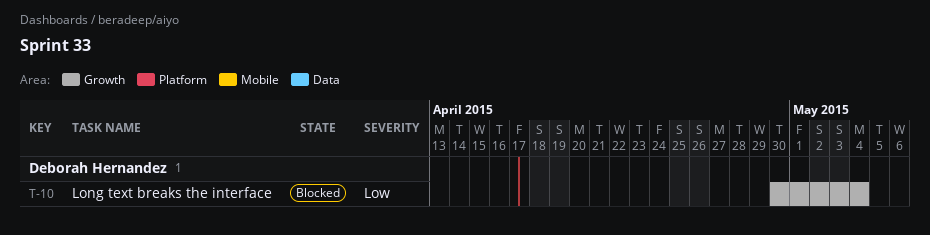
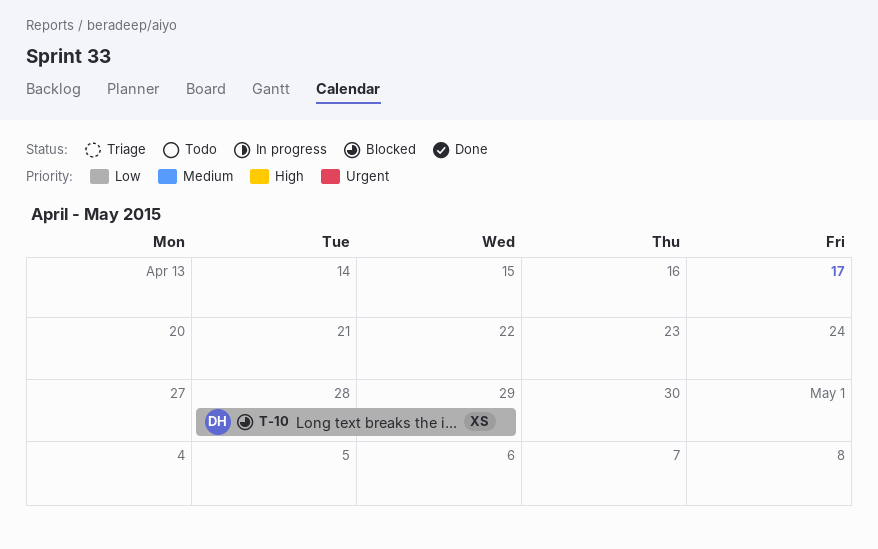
T-10, start: Apr 30 -> Apr 28
T-10, due: May 4 -> Apr 29

